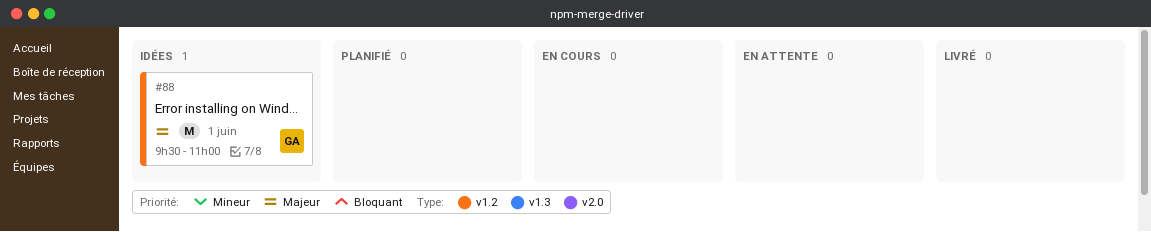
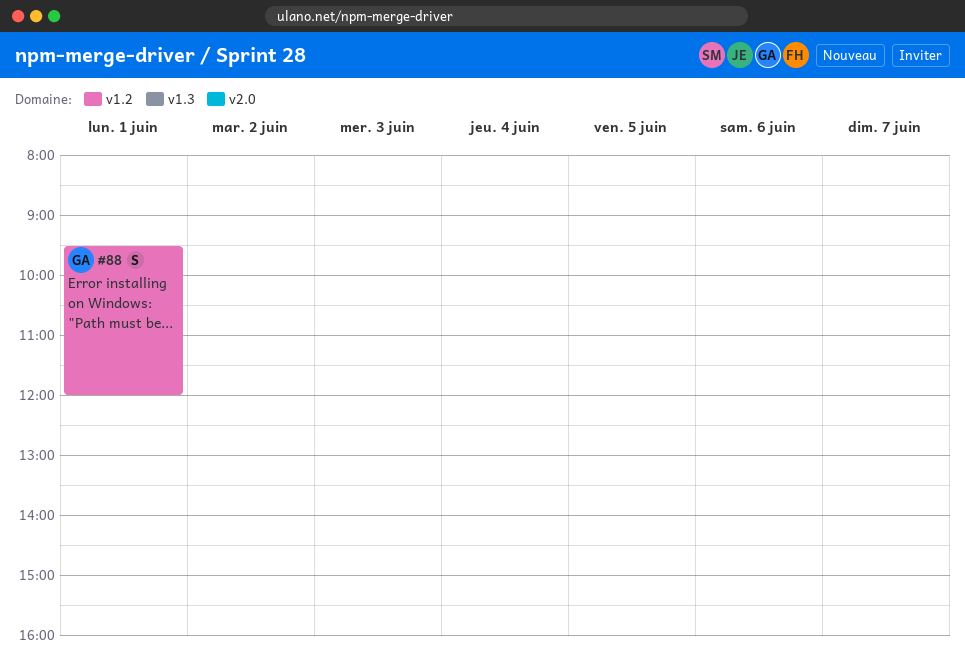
#88, estimate: M -> S
#88, ends: 11:00 -> 12:00

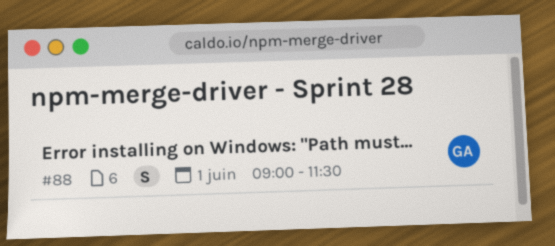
#88, begins: 09:30 -> 09:00
#88, ends: 12:00 -> 11:30

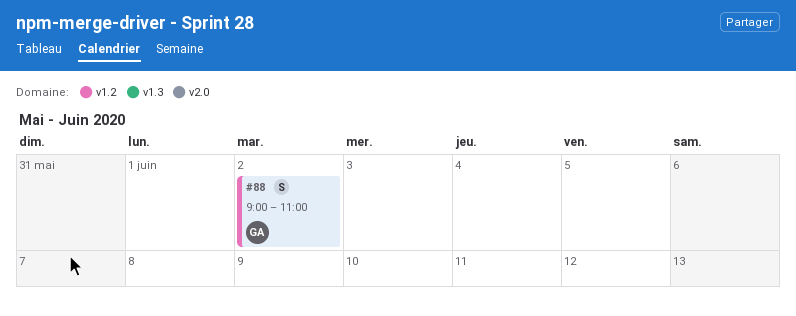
#88, day: Jun 1 -> Jun 2
#88, ends: 11:30 -> 11:00

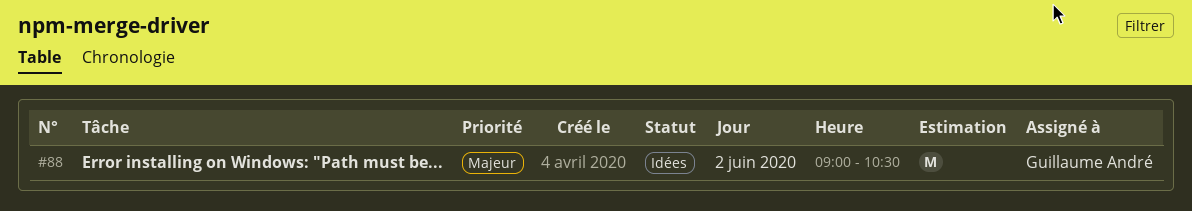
#88, estimate: S -> M
#88, ends: 11:00 -> 10:30

